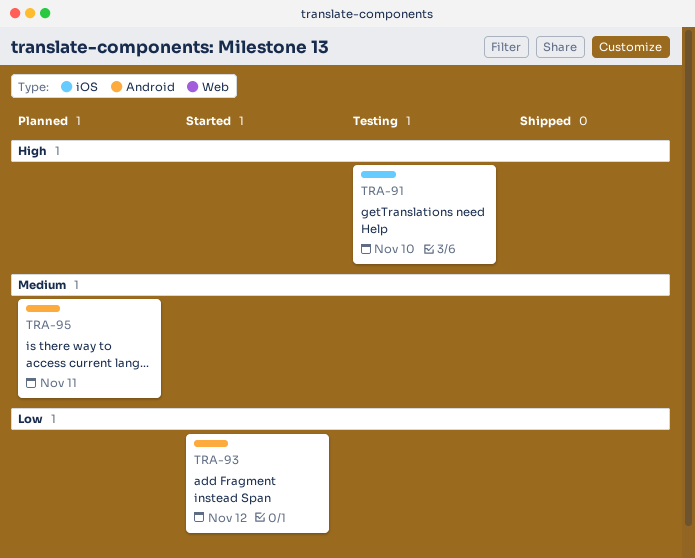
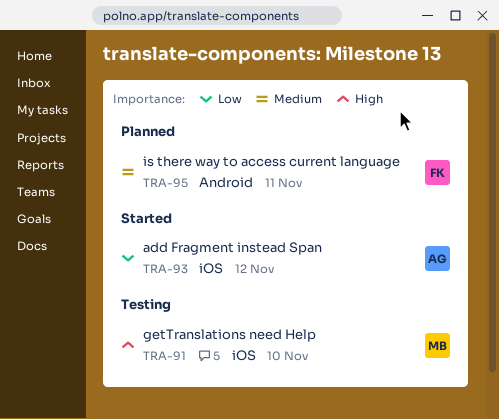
TRA-93, label: Android -> iOS

